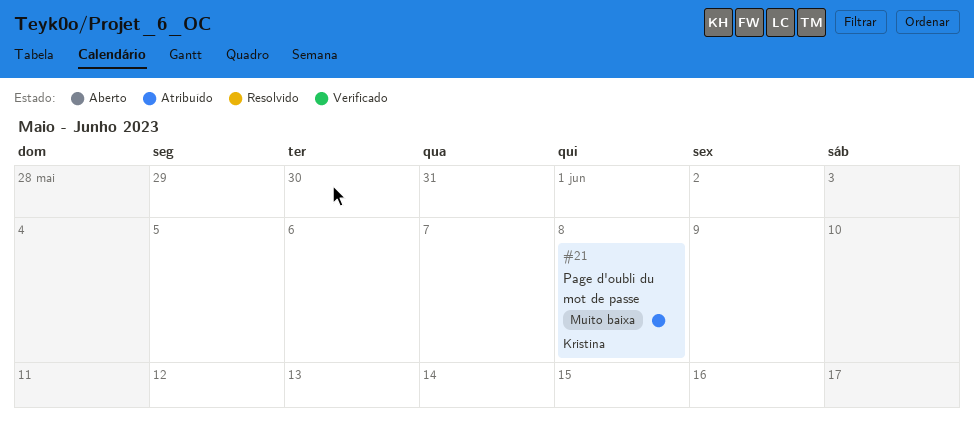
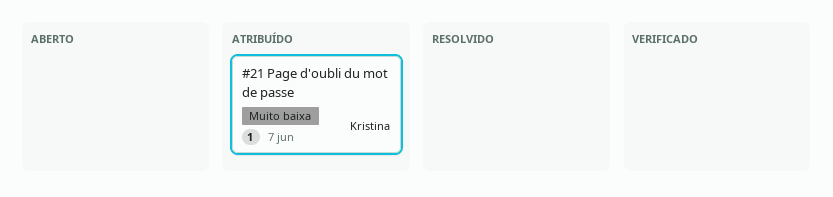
#21, due: Jun 8 -> Jun 7

